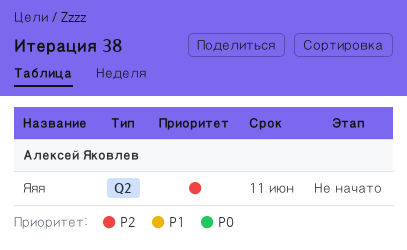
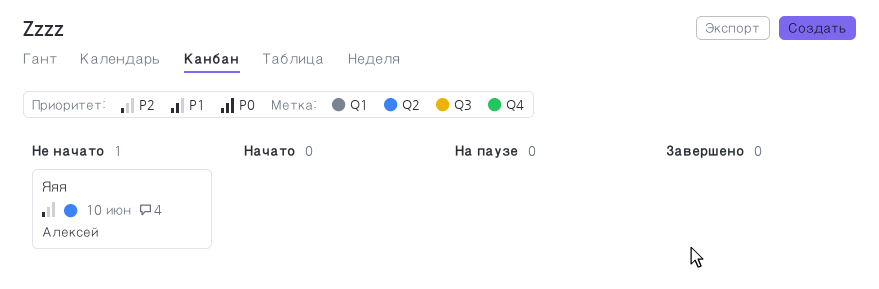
Яяя, due: Jun 11 -> Jun 10

